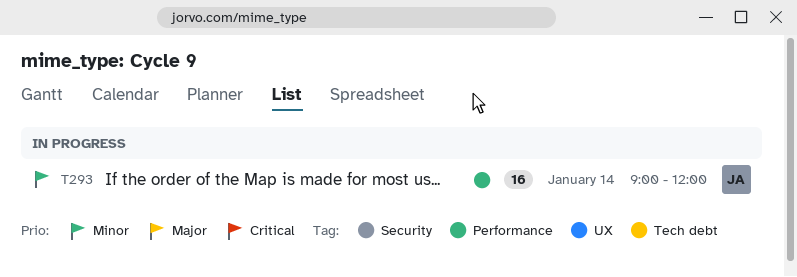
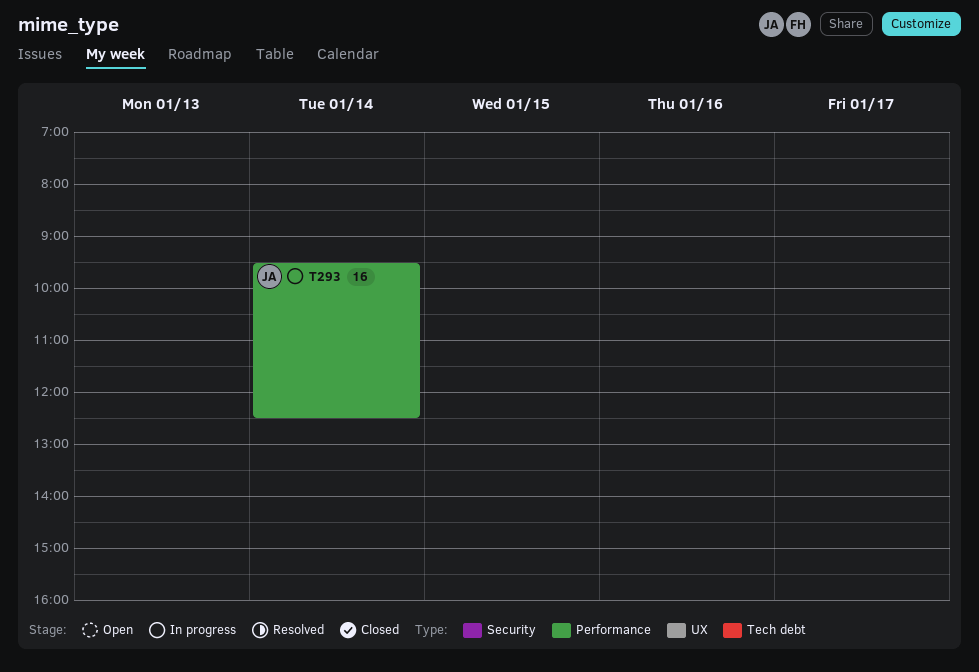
T293, begins: 09:00 -> 09:30
T293, ends: 12:00 -> 12:30

